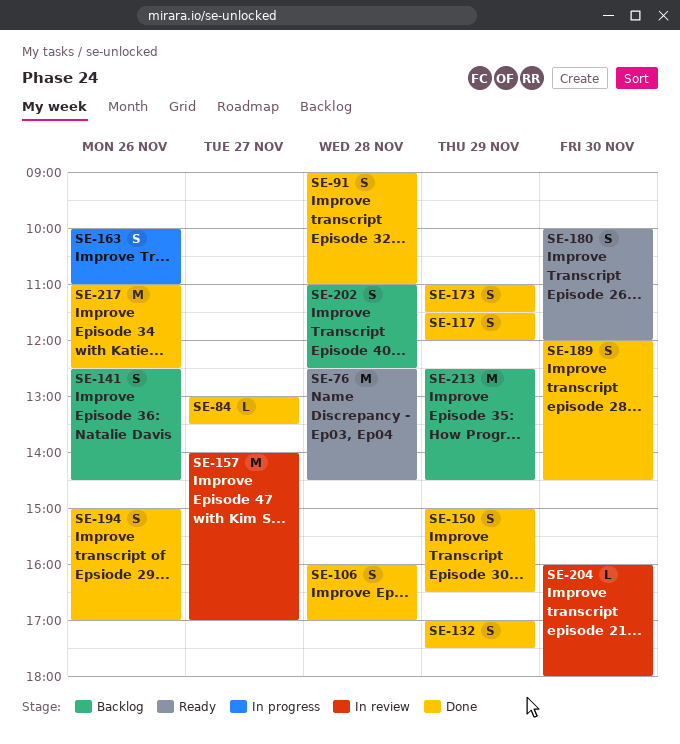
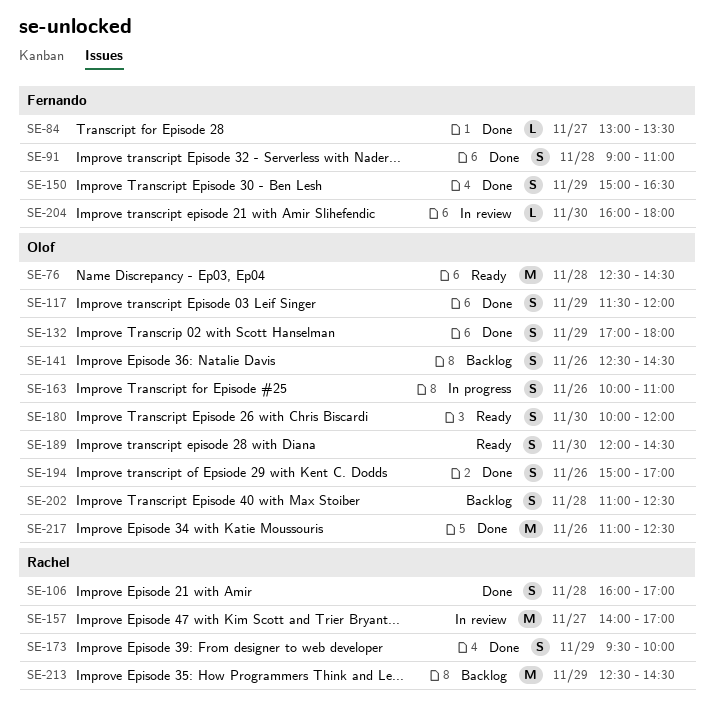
SE-132, ends: 17:30 -> 18:00
SE-173, begins: 11:00 -> 09:30
SE-173, ends: 11:30 -> 10:00
SE-189, status: Done -> Ready

